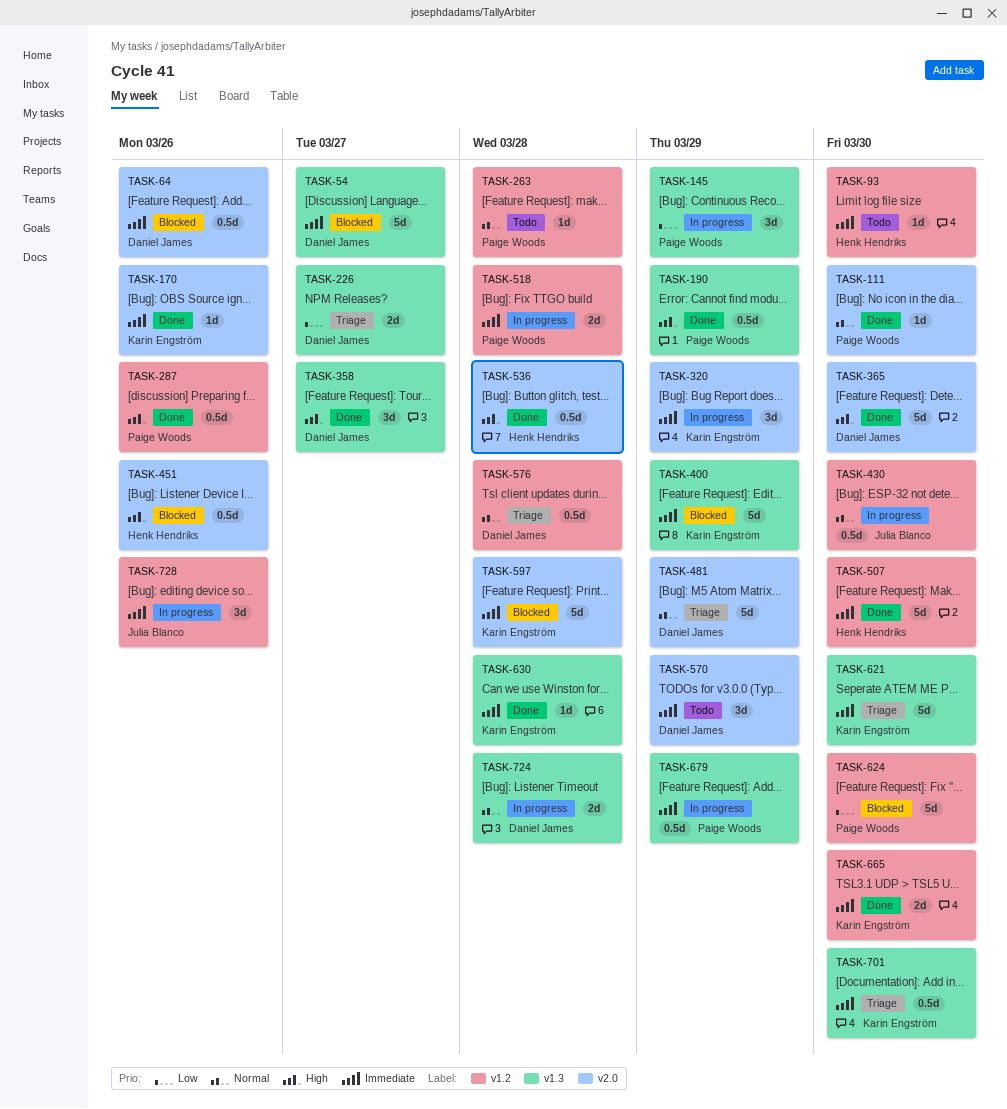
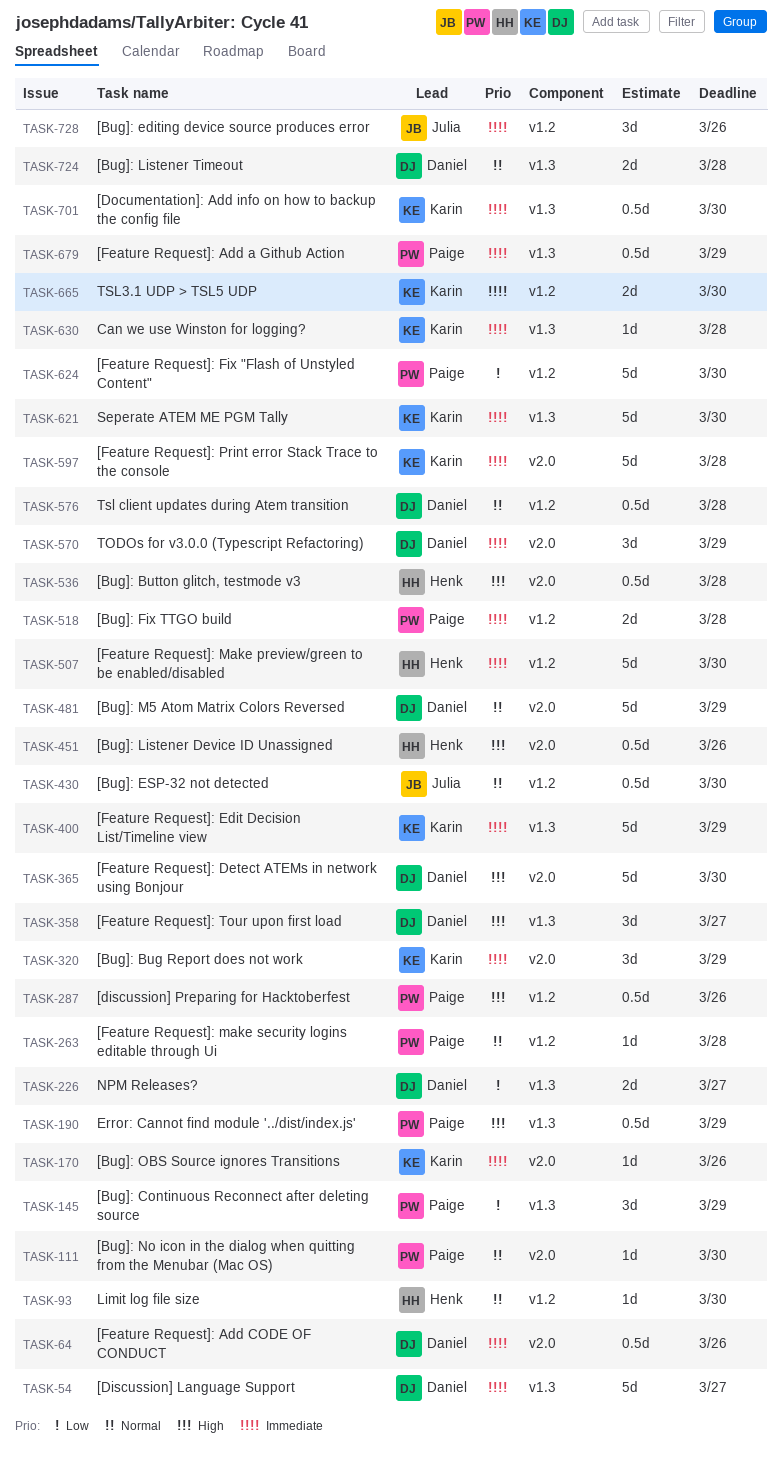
TASK-93, priority: Immediate -> Normal

